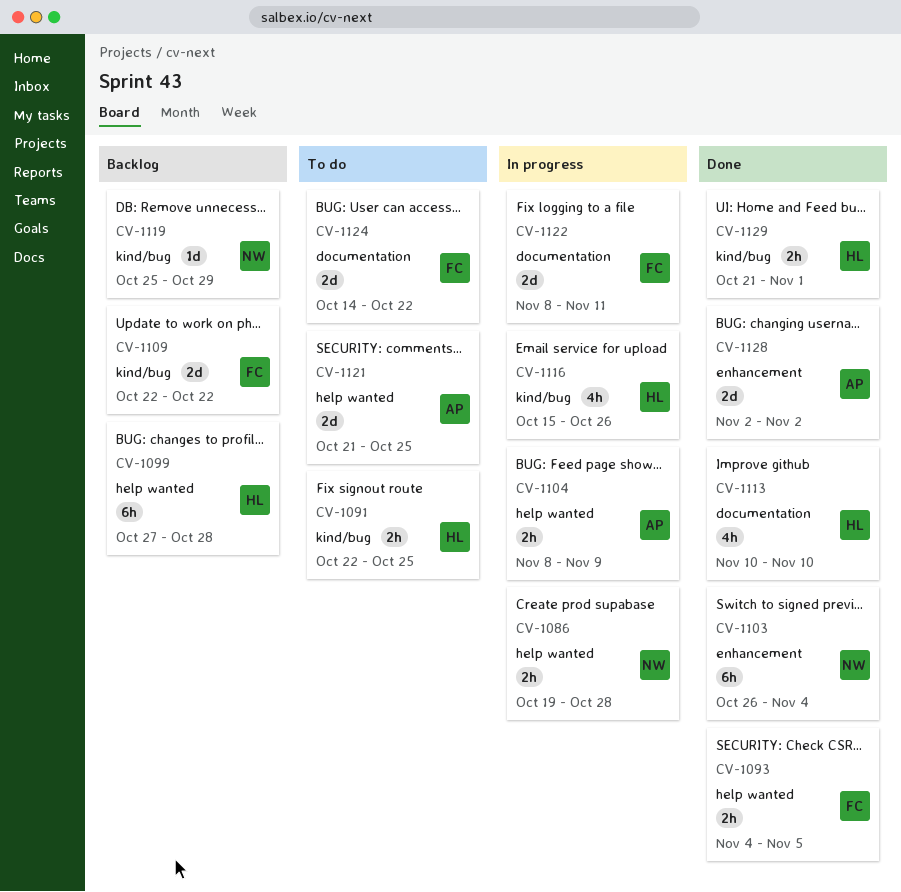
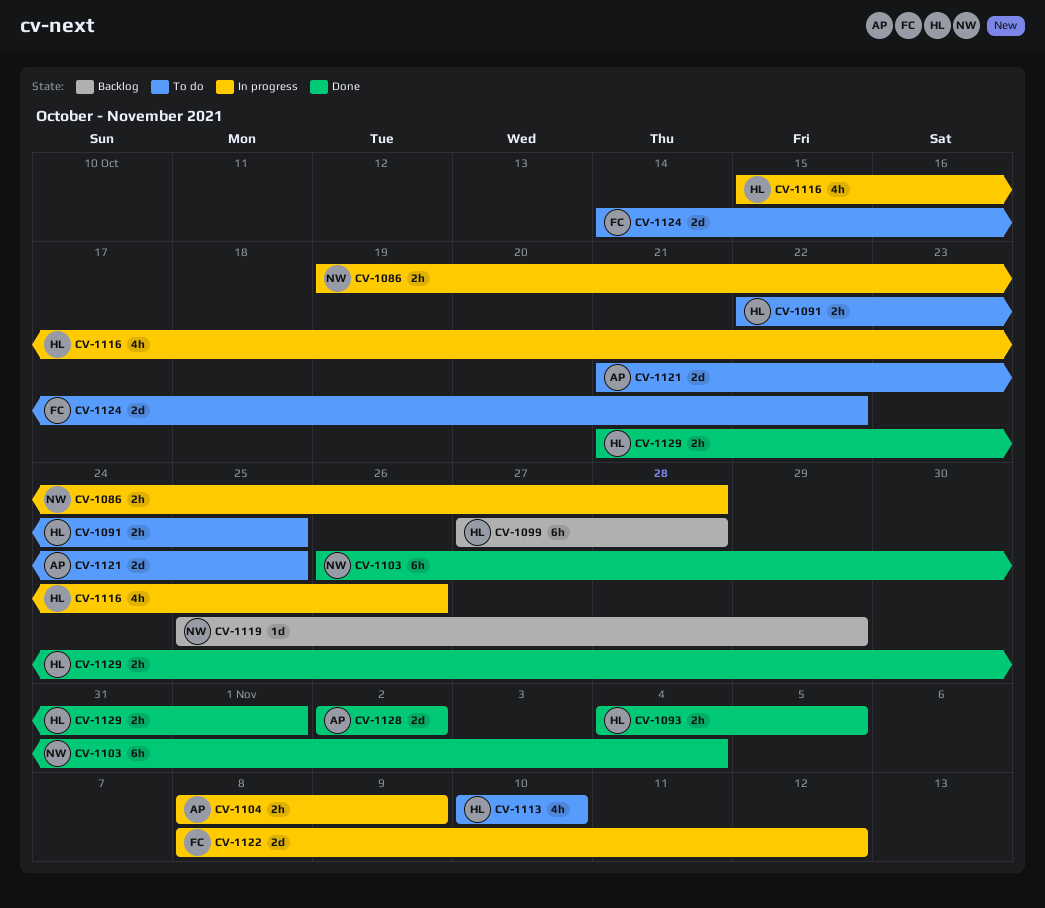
CV-1093, owner: FC -> HL
CV-1109: present -> none
CV-1113, status: Done -> To do
CV-1122, due: Nov 11 -> Nov 12

